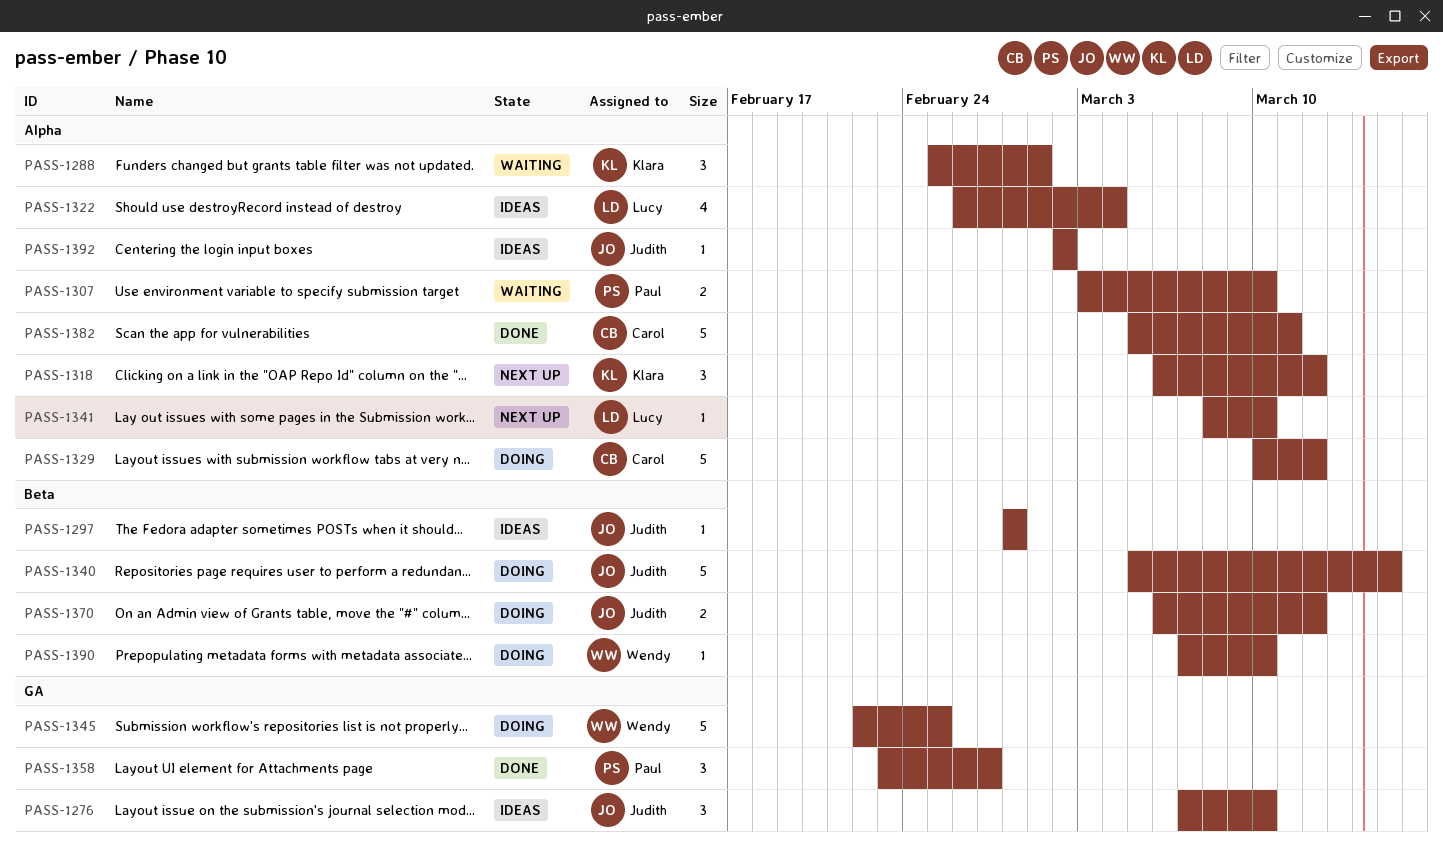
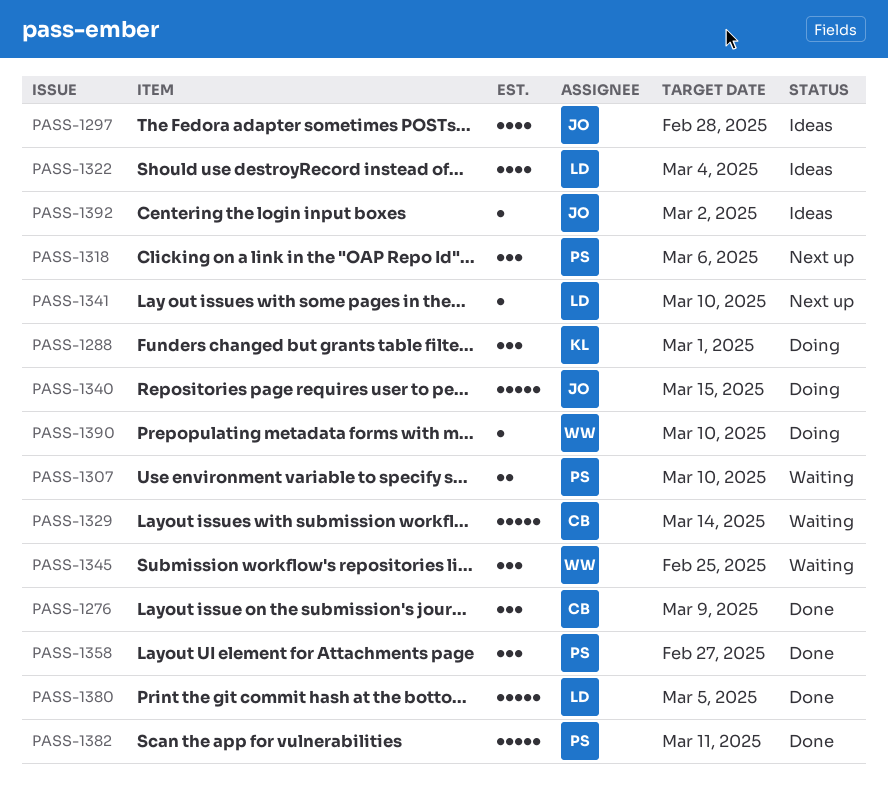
PASS-1276, status: Ideas -> Done
PASS-1276, owner: Judith -> Carol
PASS-1276, due: Mar 10 -> Mar 9
PASS-1288, status: Waiting -> Doing
PASS-1297, estimate: 1 -> 4
PASS-1318, owner: Klara -> Paul
PASS-1318, due: Mar 12 -> Mar 6
PASS-1329, status: Doing -> Waiting
PASS-1329, due: Mar 12 -> Mar 14
PASS-1345, status: Doing -> Waiting
PASS-1345, estimate: 5 -> 3
PASS-1370: present -> none
PASS-1380: none -> present
PASS-1382, owner: Carol -> Paul

